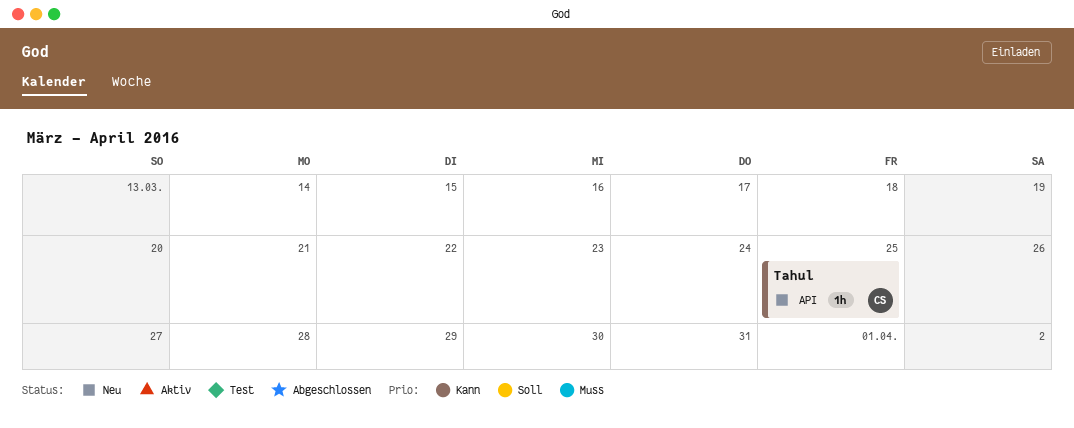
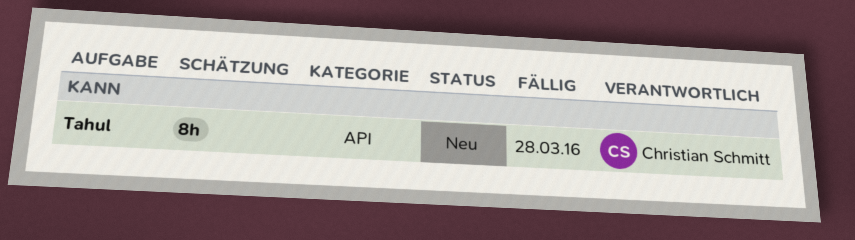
Tahul, estimate: 1h -> 8h
Tahul, due: Mar 25 -> Mar 28

